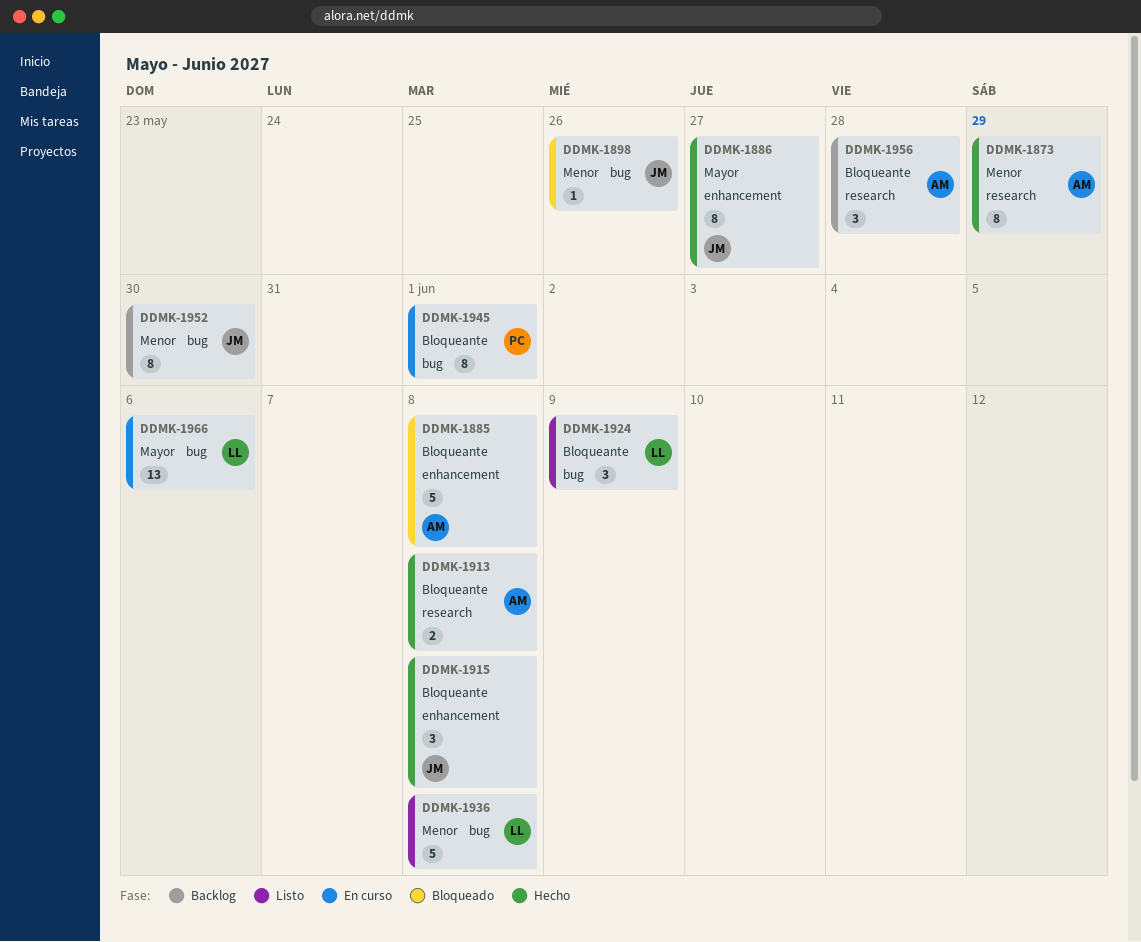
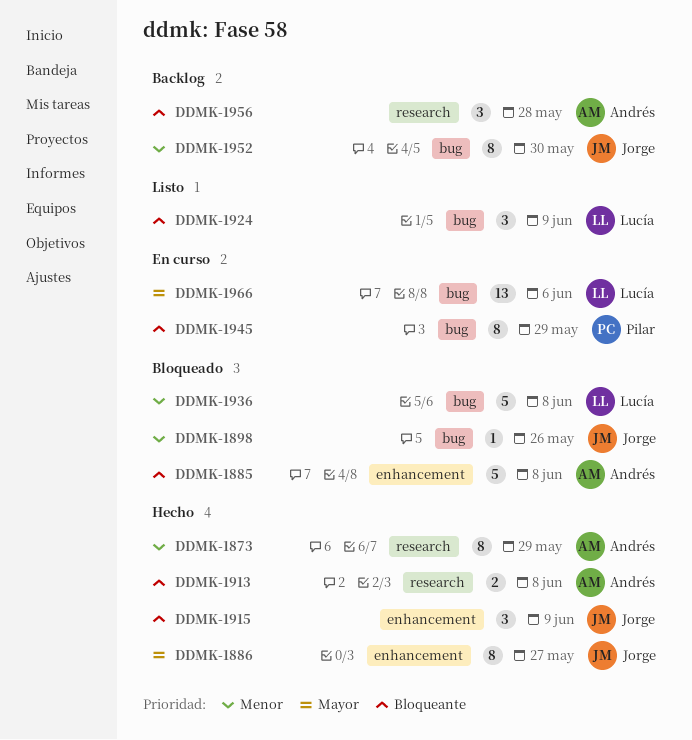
DDMK-1915, due: Jun 8 -> Jun 9
DDMK-1936, status: Listo -> Bloqueado
DDMK-1945, due: Jun 1 -> May 29

